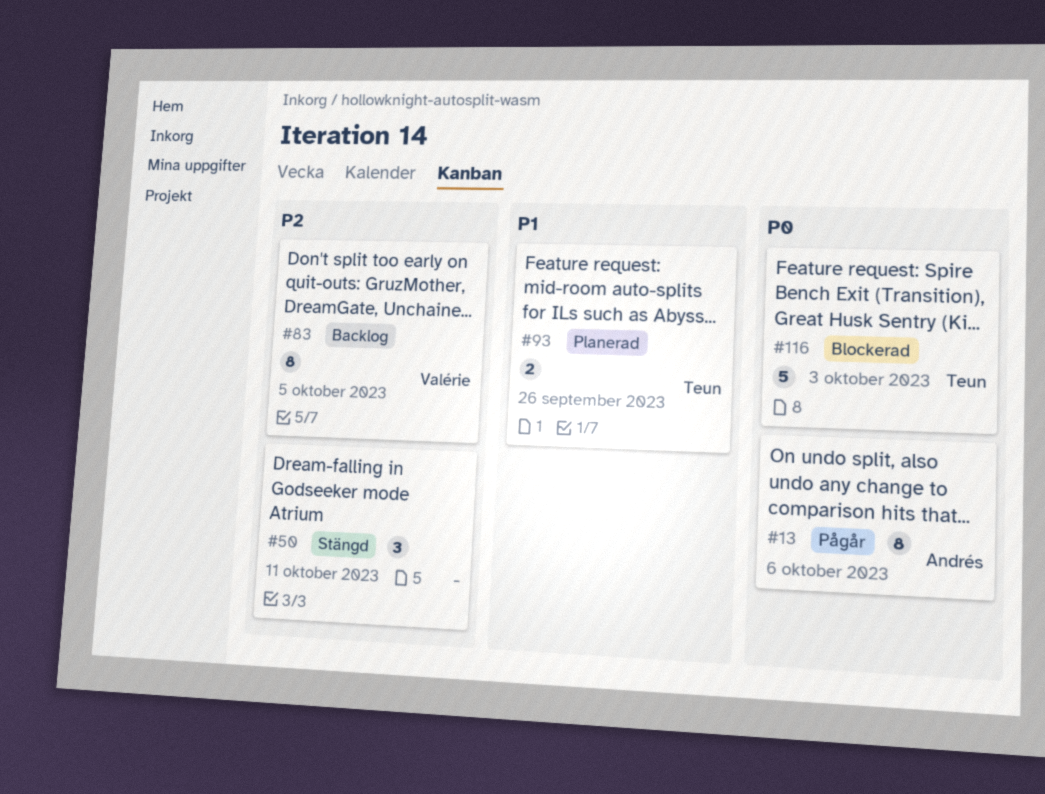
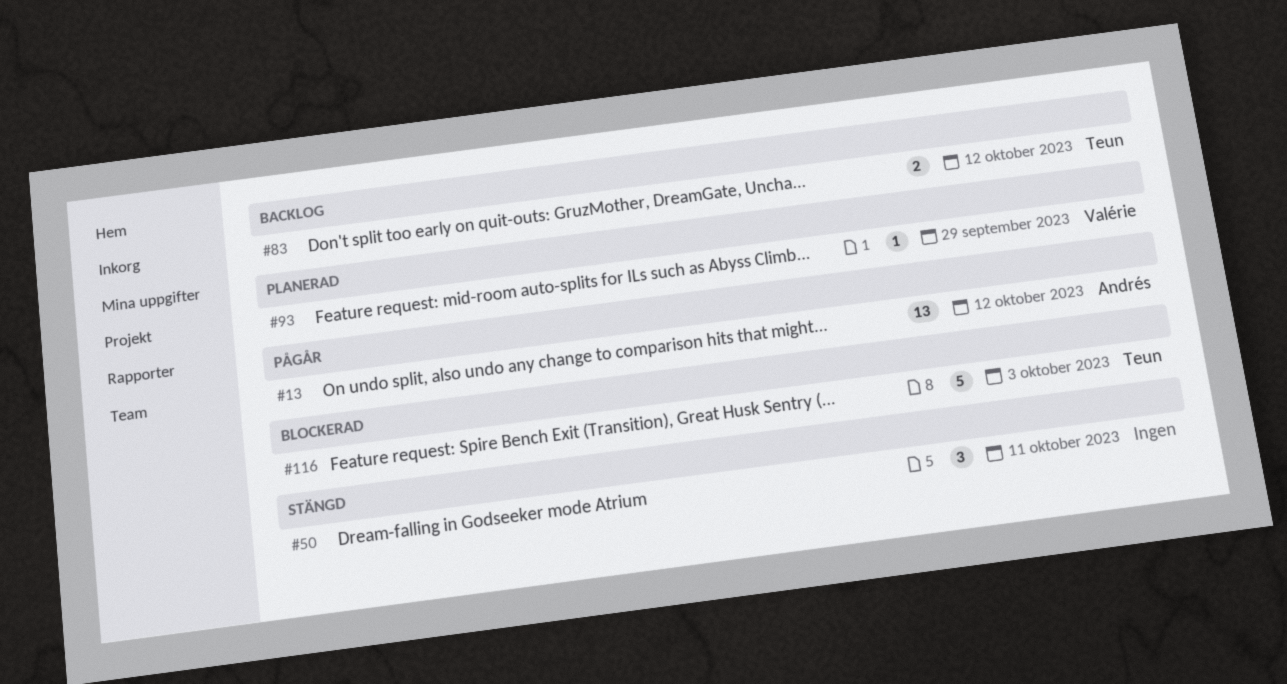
#13, estimate: 8 -> 13
#13, due: Oct 6 -> Oct 12
#83, owner: Valérie -> Teun
#83, estimate: 8 -> 2
#83, due: Oct 5 -> Oct 12
#93, owner: Teun -> Valérie
#93, estimate: 2 -> 1
#93, due: Sep 26 -> Sep 29

